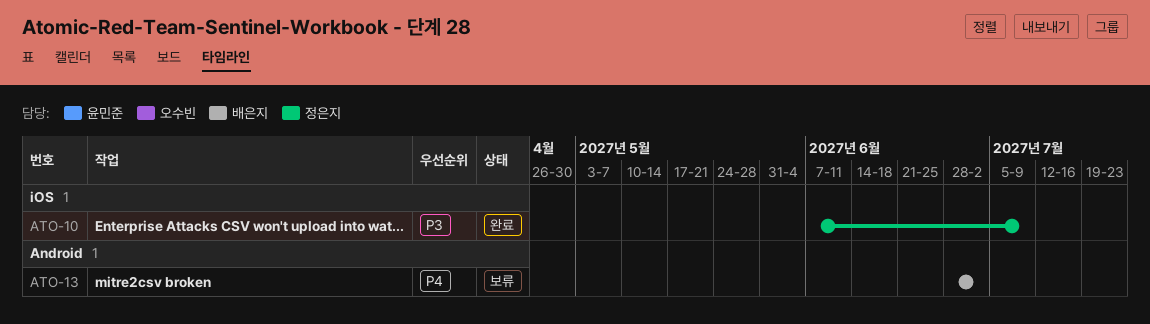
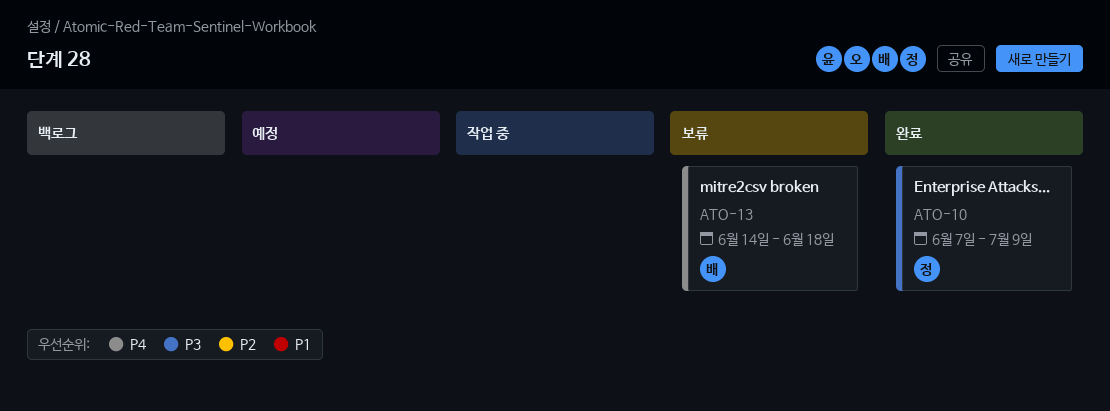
ATO-13, start: Jun 28 -> Jun 14
ATO-13, due: Jul 2 -> Jun 18

